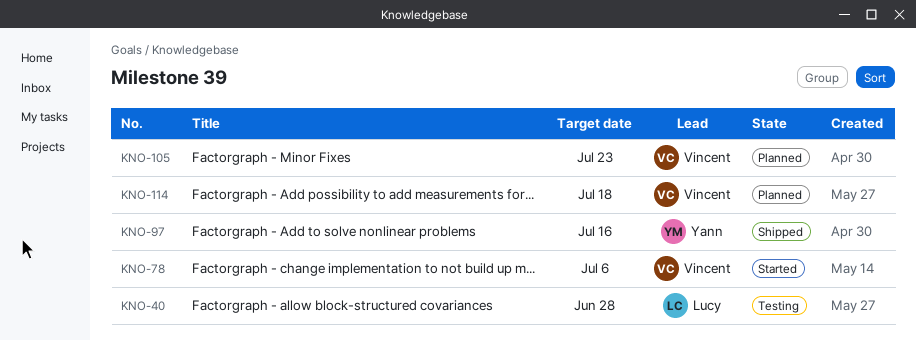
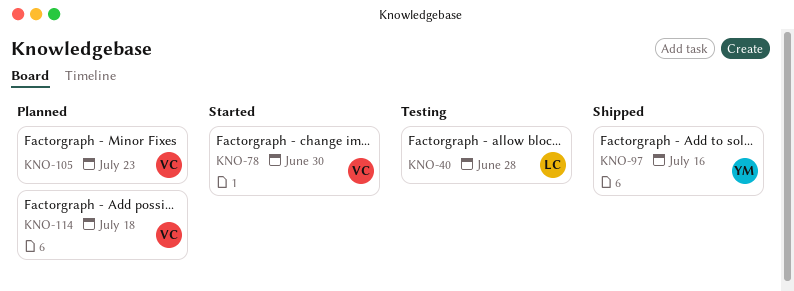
KNO-78, due: Jul 6 -> Jun 30

